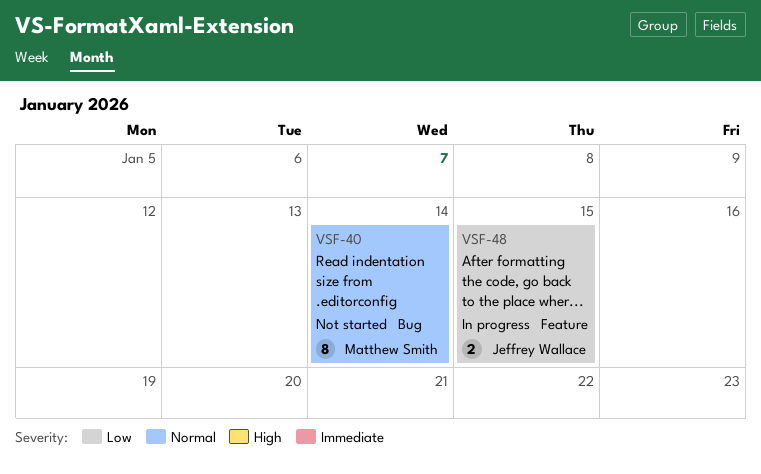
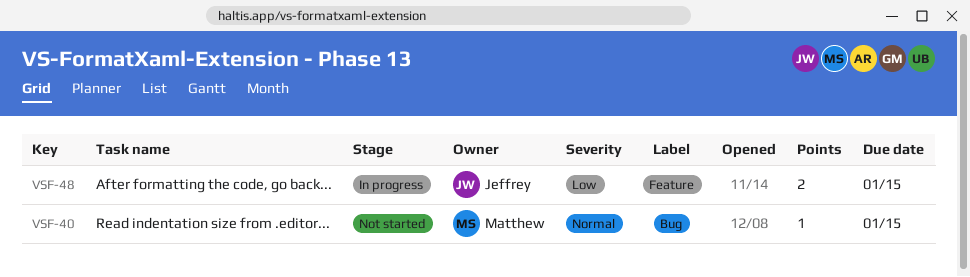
VSF-40, estimate: 8 -> 1
VSF-40, due: Jan 14 -> Jan 15

